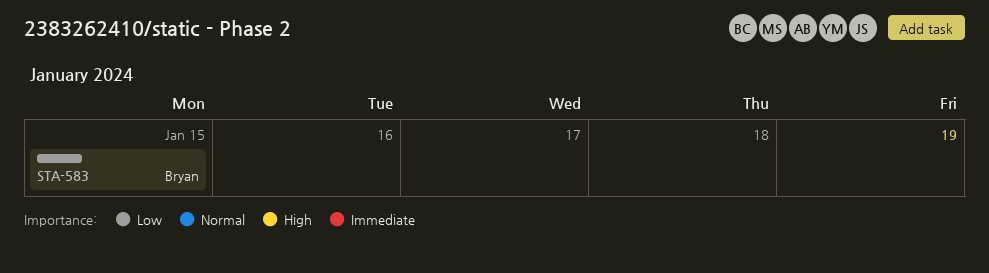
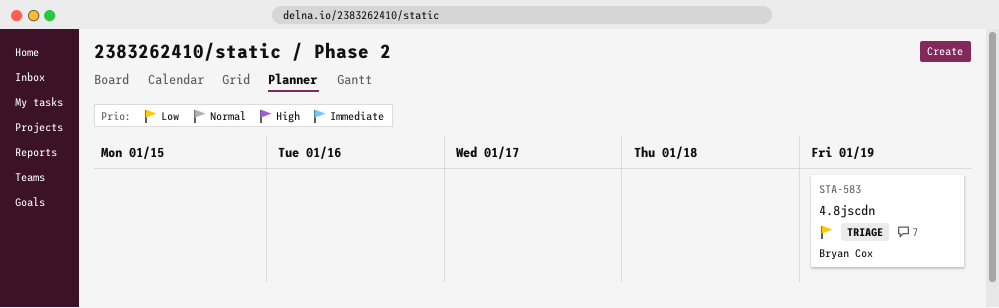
STA-583, due: Jan 15 -> Jan 19

